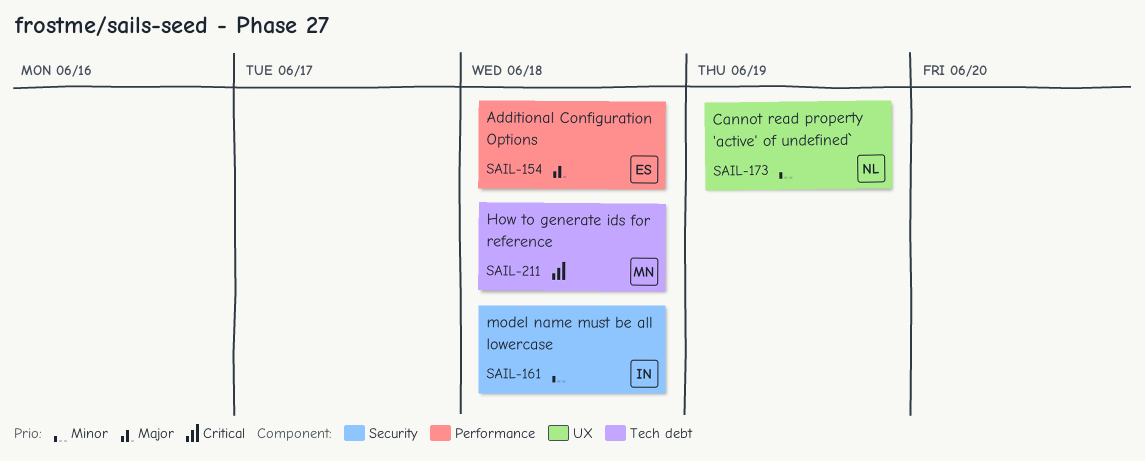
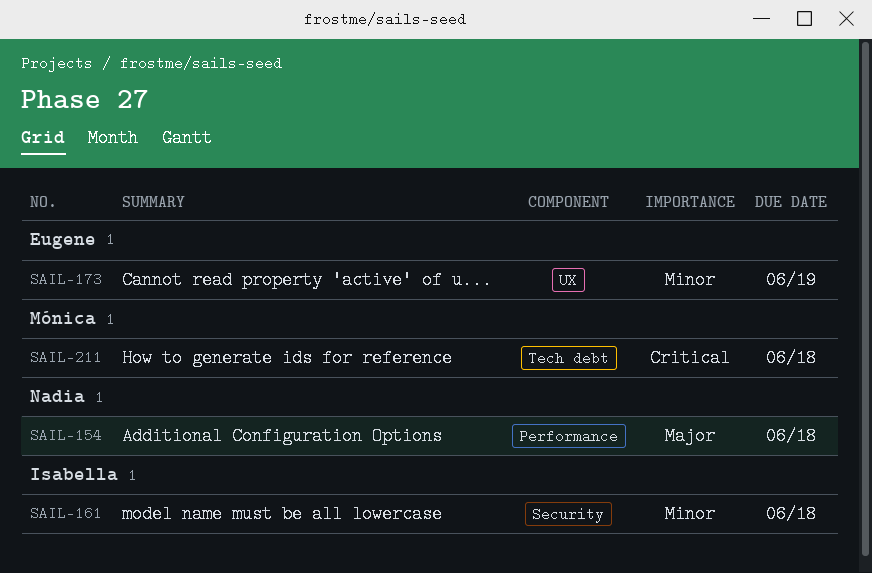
SAIL-154, owner: Eugene -> Nadia
SAIL-173, owner: Nadia -> Eugene

